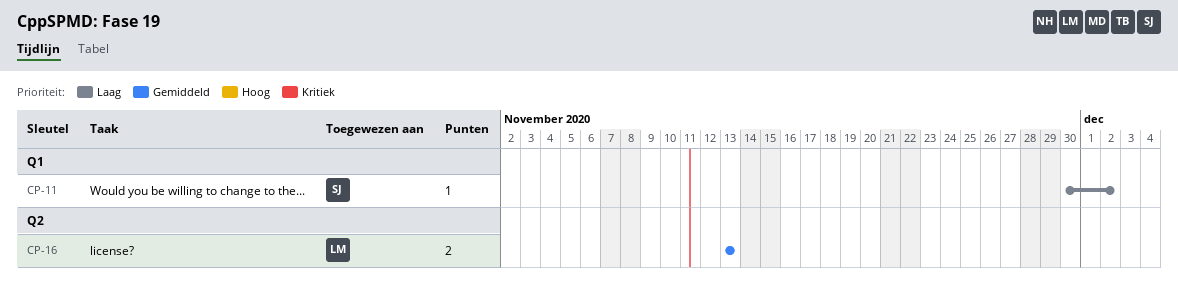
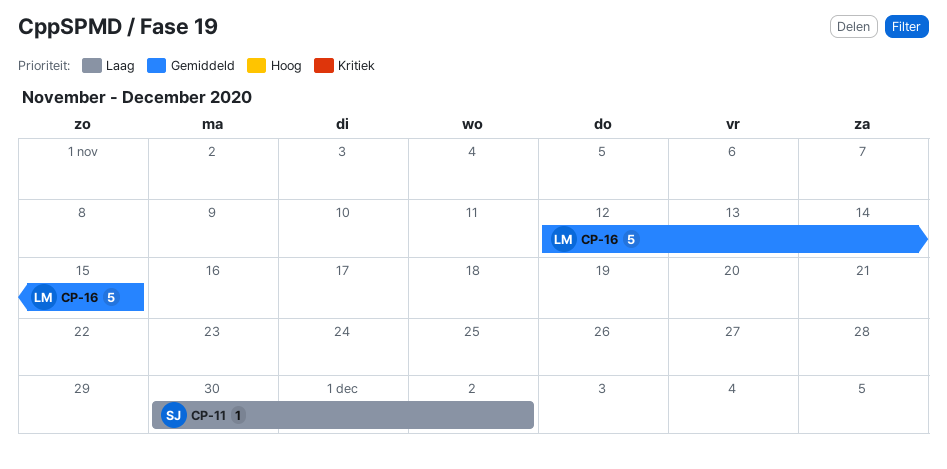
CP-16, estimate: 2 -> 5
CP-16, start: Nov 13 -> Nov 12
CP-16, due: Nov 13 -> Nov 15

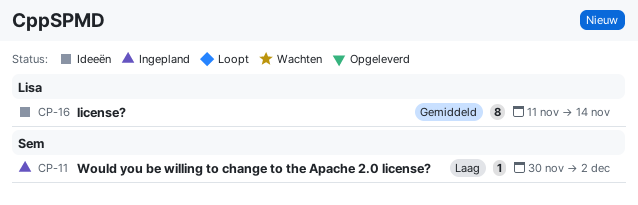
CP-16, estimate: 5 -> 8
CP-16, start: Nov 12 -> Nov 11
CP-16, due: Nov 15 -> Nov 14

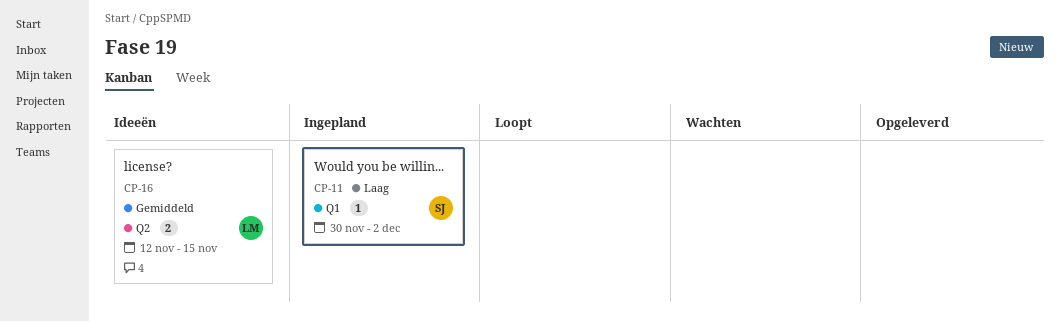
CP-16, estimate: 8 -> 2
CP-16, start: Nov 11 -> Nov 12
CP-16, due: Nov 14 -> Nov 15

